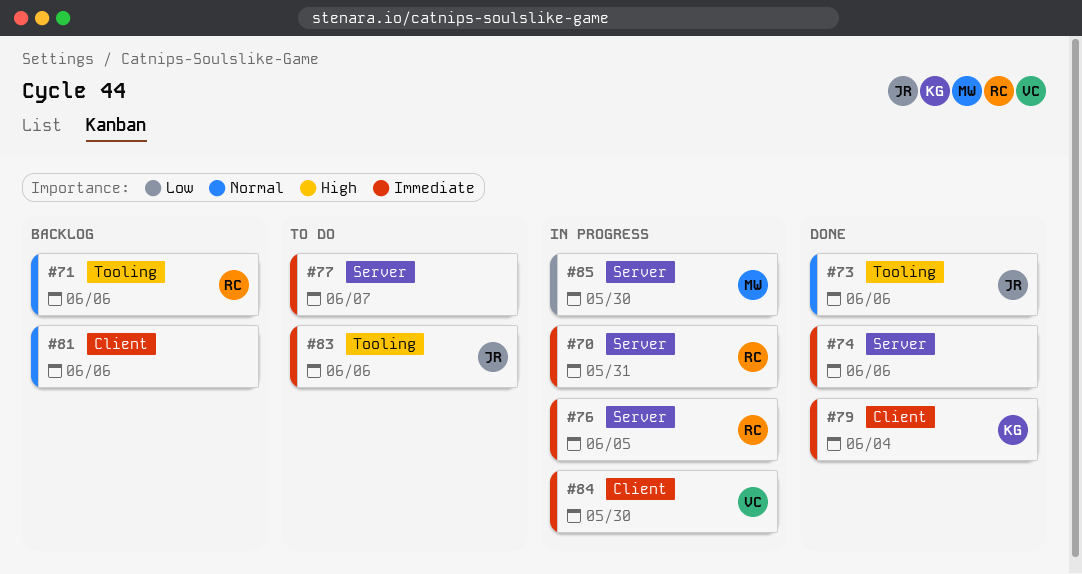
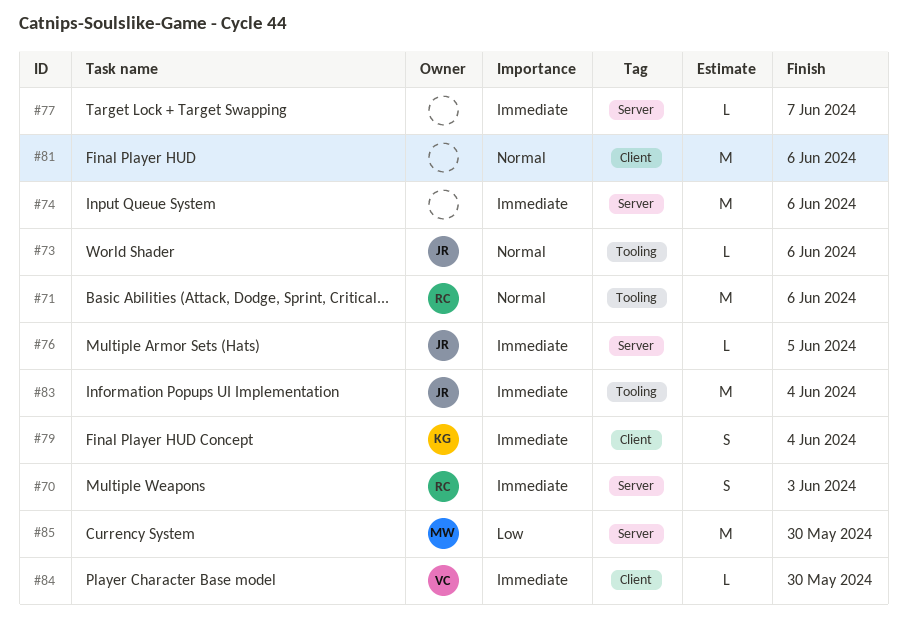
#70, due: May 31 -> Jun 3
#76, owner: RC -> JR
#83, due: Jun 6 -> Jun 4

